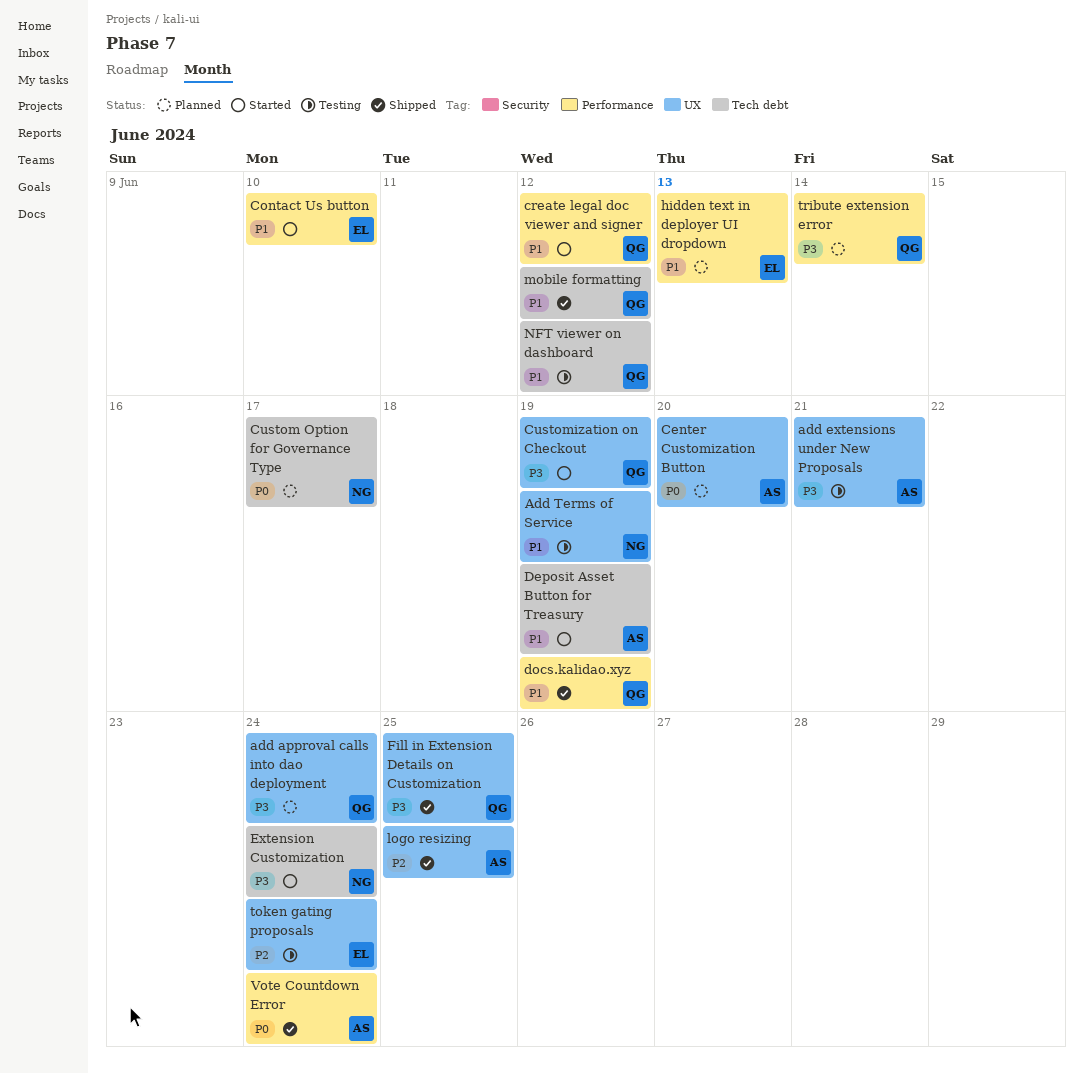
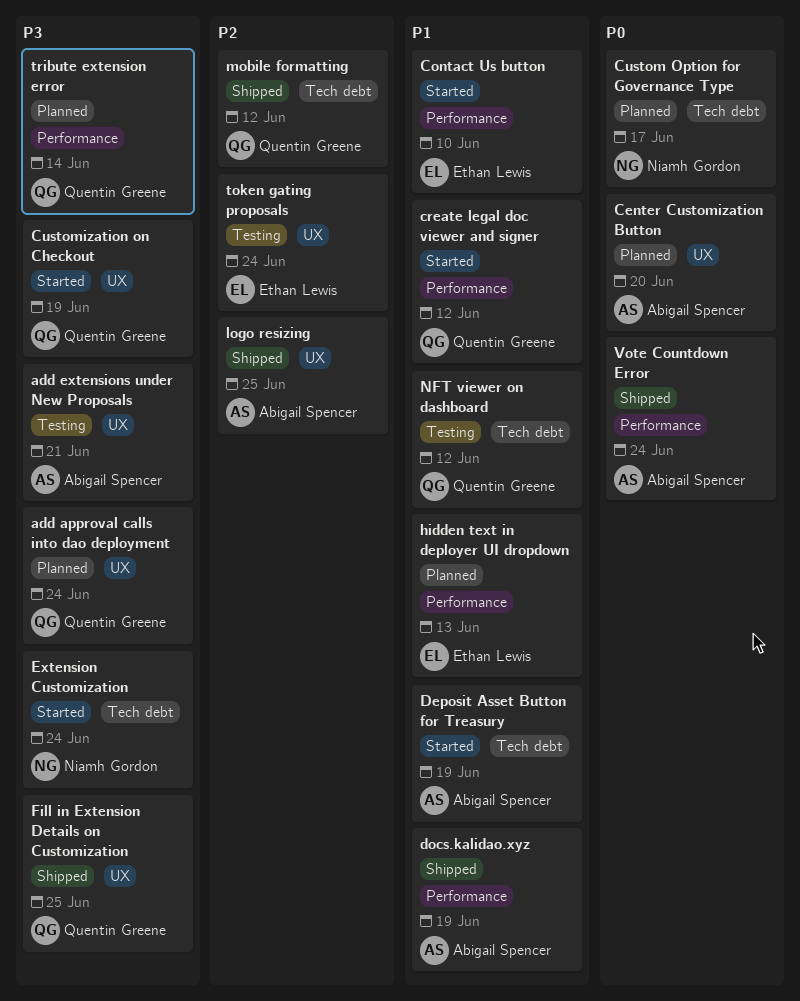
Add Terms of Service: present -> none
docs.kalidao.xyz, owner: Quentin Greene -> Abigail Spencer
mobile formatting, priority: P1 -> P2

